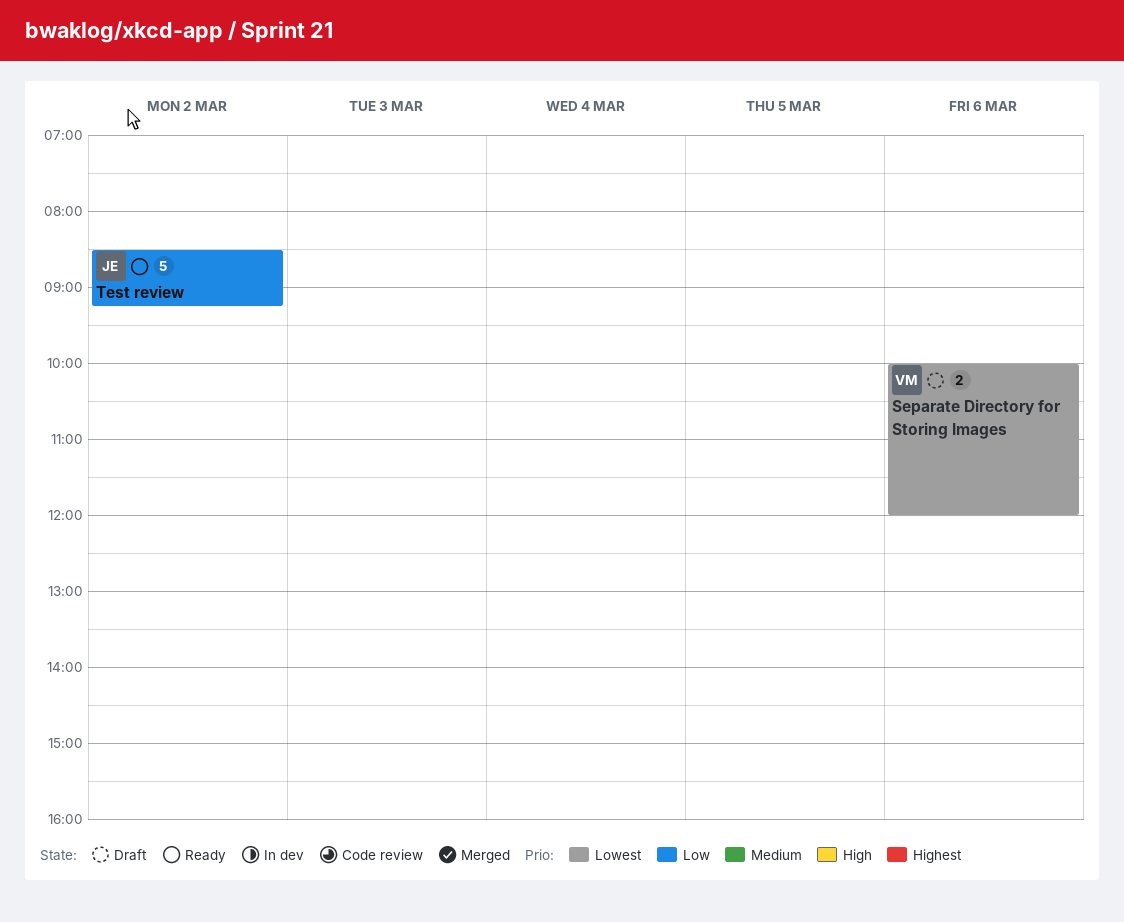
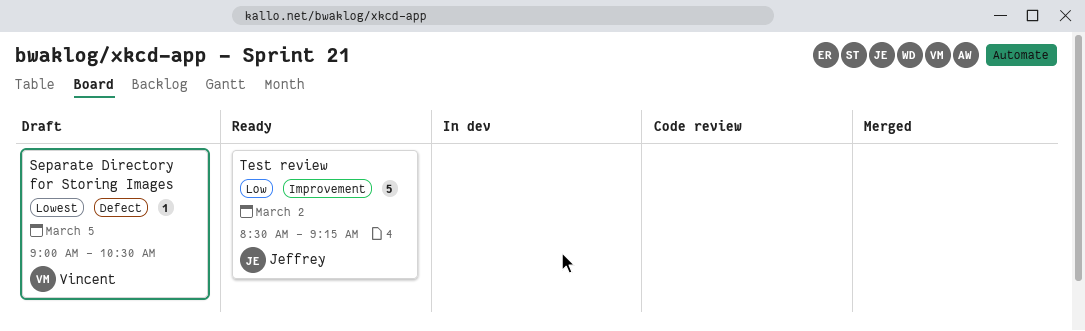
Separate Directory for Storing Images, estimate: 2 -> 1
Separate Directory for Storing Images, day: Mar 6 -> Mar 5
Separate Directory for Storing Images, begins: 10:00 -> 09:00
Separate Directory for Storing Images, ends: 12:00 -> 10:30

